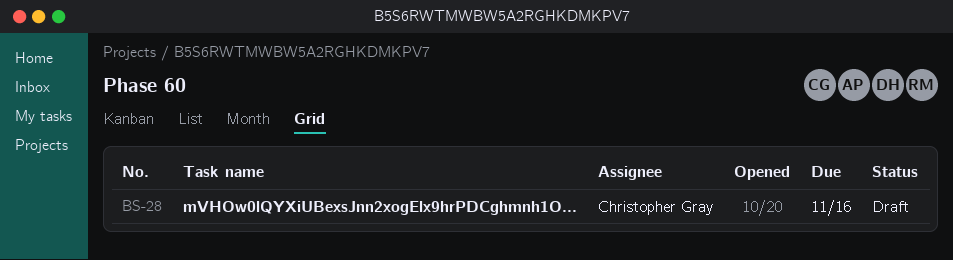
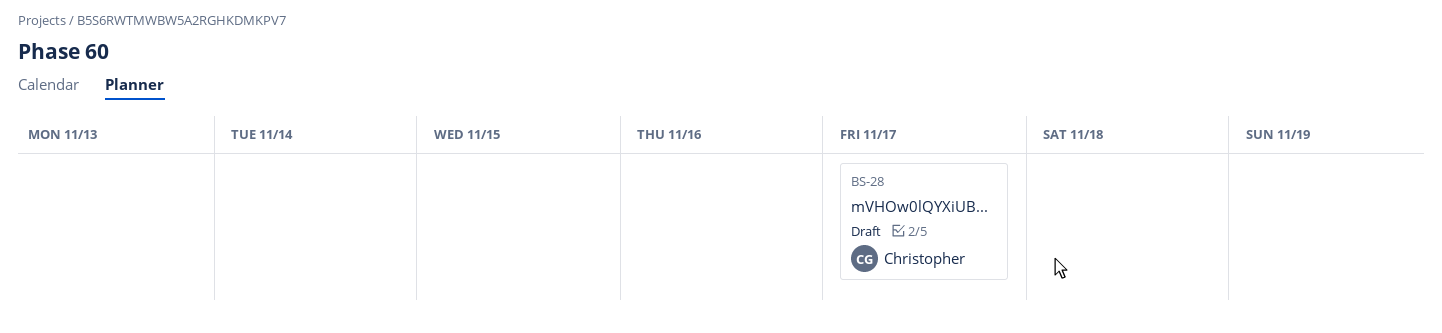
BS-28, due: Nov 16 -> Nov 17

